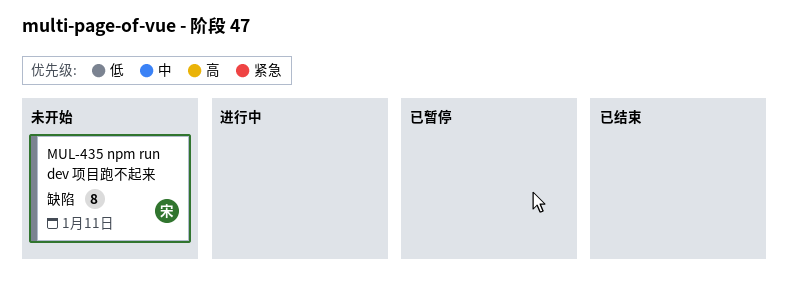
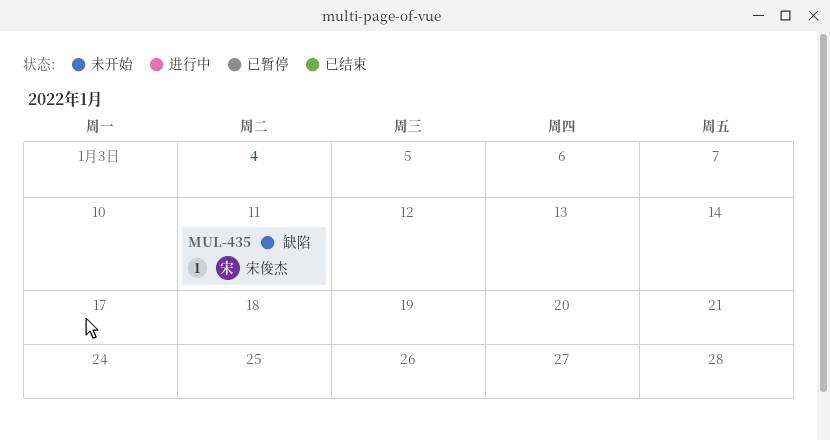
MUL-435, estimate: 8 -> 1

